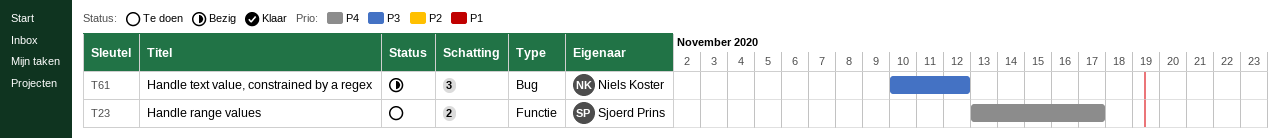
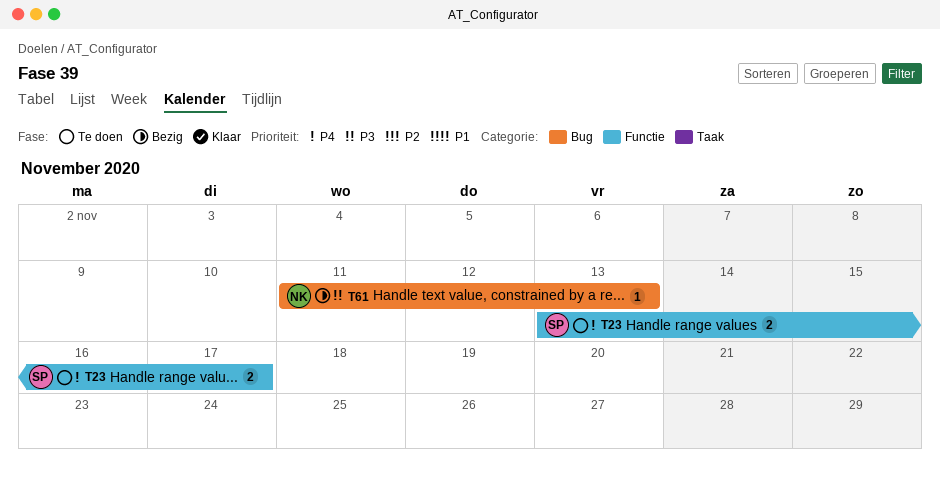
T61, estimate: 3 -> 1
T61, start: Nov 10 -> Nov 11
T61, due: Nov 12 -> Nov 13

